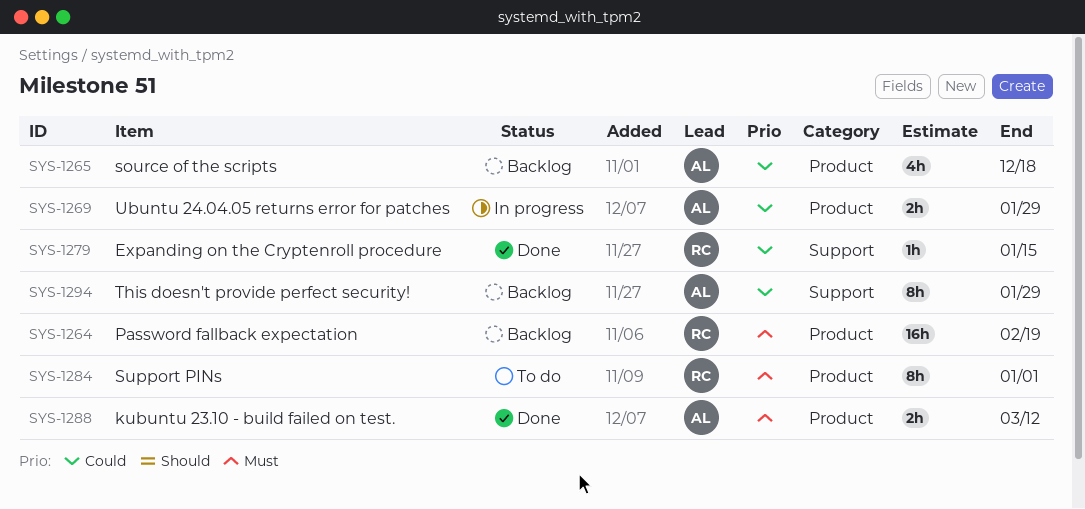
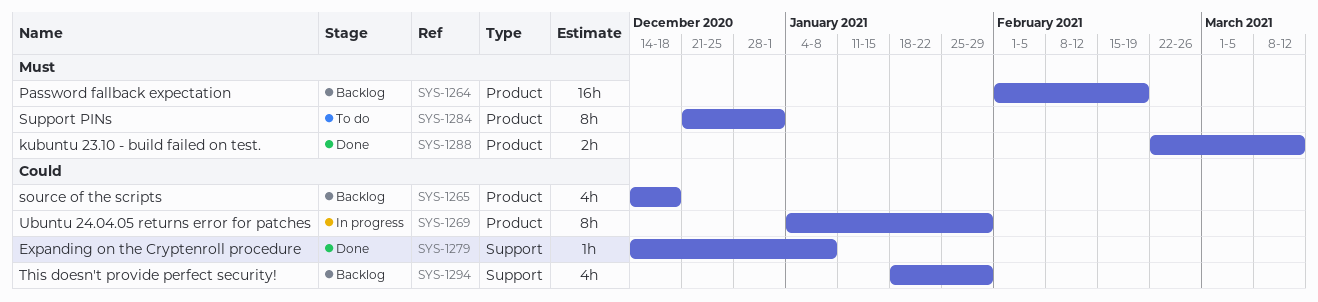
SYS-1269, estimate: 2h -> 8h
SYS-1279, due: Jan 15 -> Jan 8
SYS-1294, estimate: 8h -> 4h

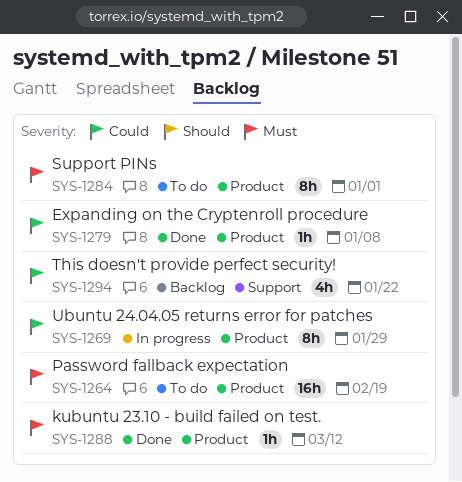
SYS-1264, status: Backlog -> To do
SYS-1265: present -> none
SYS-1279, label: Support -> Product
SYS-1288, estimate: 2h -> 1h
SYS-1294, due: Jan 29 -> Jan 22

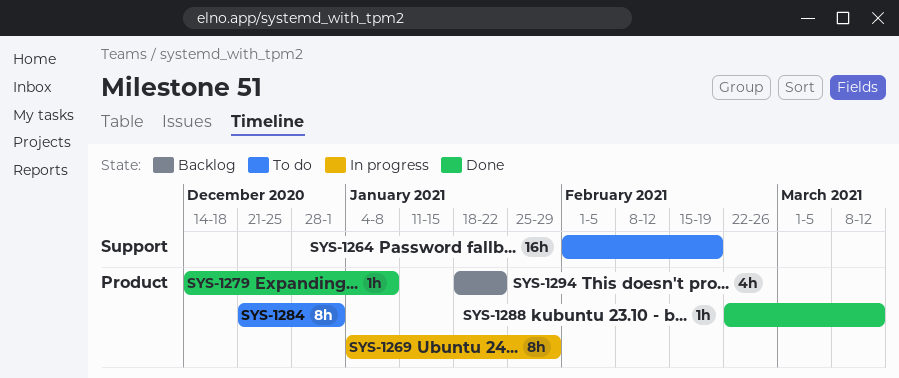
SYS-1264, label: Product -> Support
SYS-1294, label: Support -> Product

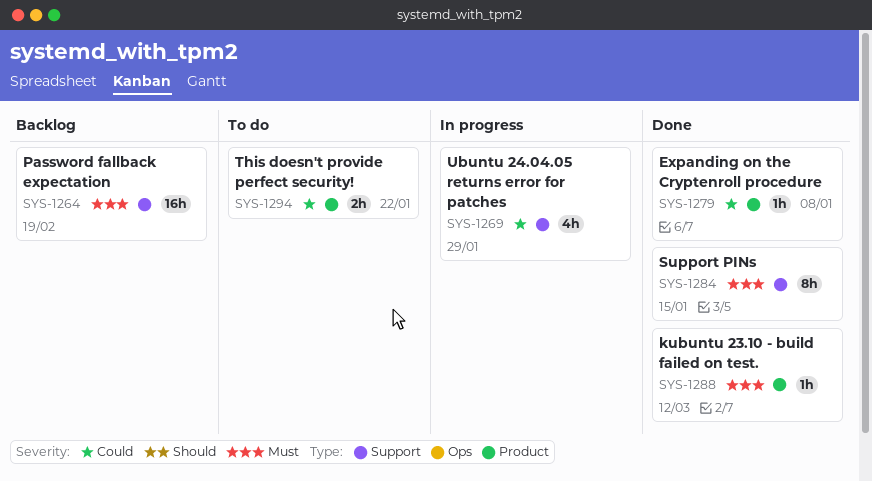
SYS-1264, status: To do -> Backlog
SYS-1269, label: Product -> Support
SYS-1269, estimate: 8h -> 4h
SYS-1284, status: To do -> Done
SYS-1284, label: Product -> Support
SYS-1284, due: Jan 1 -> Jan 15
SYS-1294, status: Backlog -> To do
SYS-1294, estimate: 4h -> 2h

